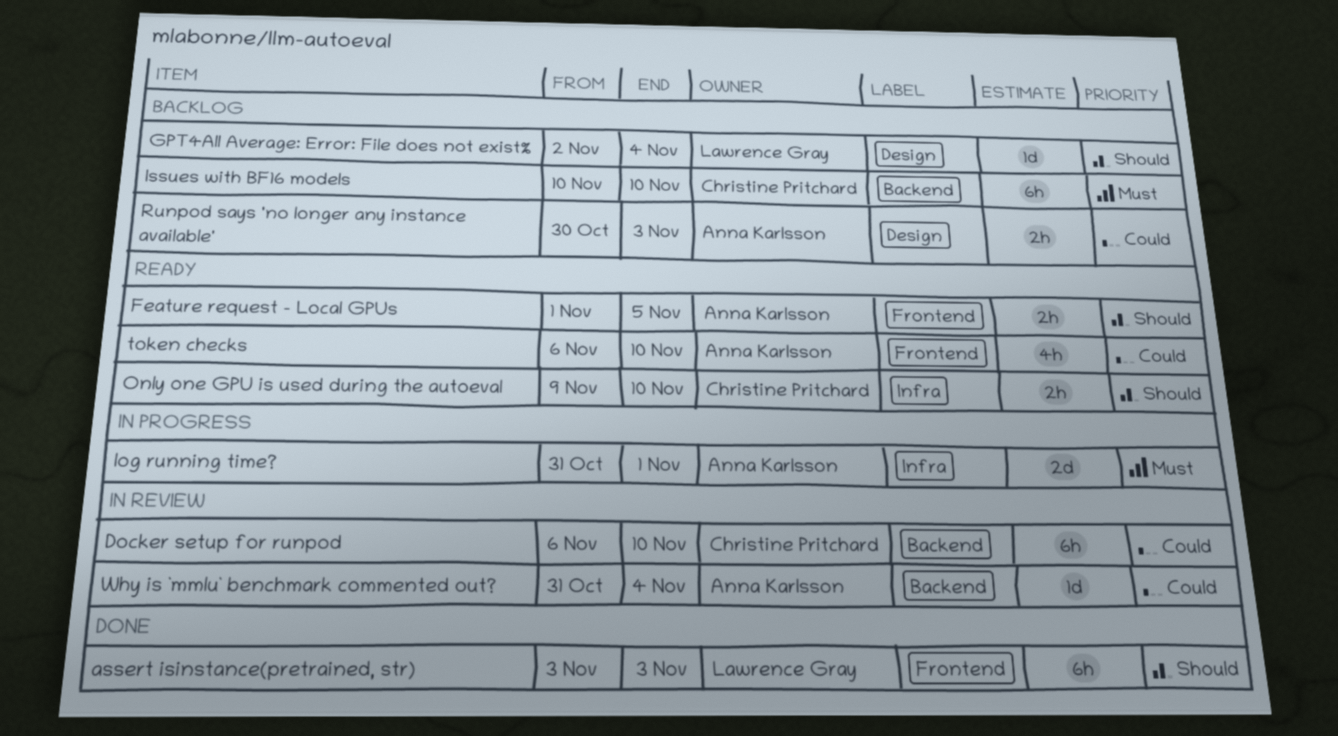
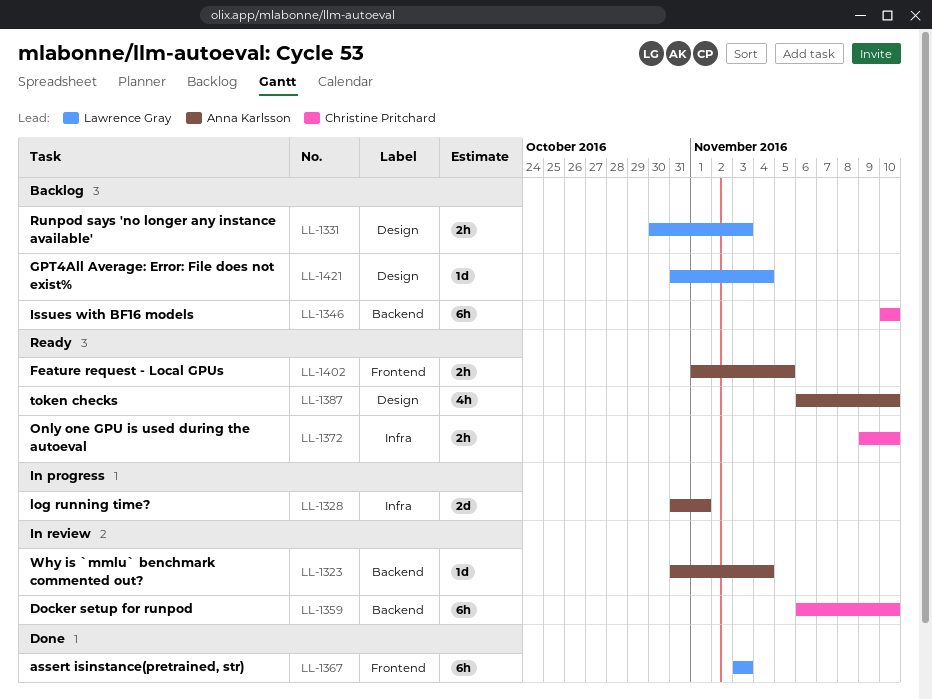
GPT4All Average: Error: File does not exist%, start: Nov 2 -> Oct 31
Runpod says 'no longer any instance available', owner: Anna Karlsson -> Lawrence Gray
token checks, label: Frontend -> Design

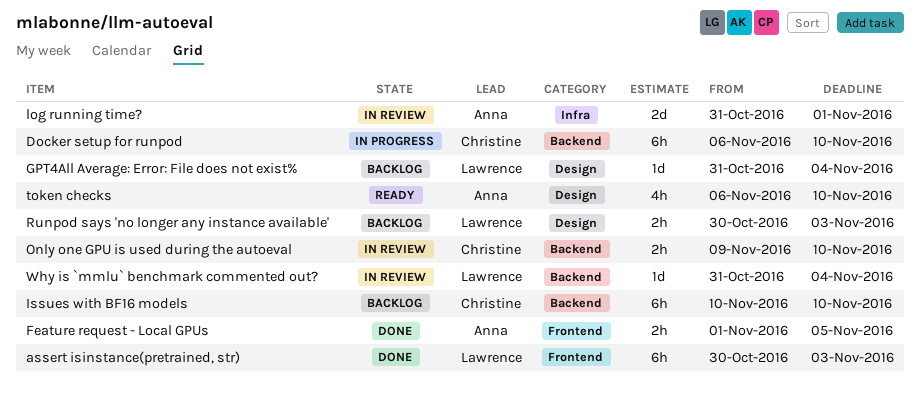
assert isinstance(pretrained, str), start: Nov 3 -> Oct 30
Docker setup for runpod, status: In review -> In progress
Feature request - Local GPUs, status: Ready -> Done
log running time?, status: In progress -> In review
Only one GPU is used during the autoeval, status: Ready -> In review
Only one GPU is used during the autoeval, label: Infra -> Backend
Why is `mmlu` benchmark commented out?, owner: Anna Karlsson -> Lawrence Gray

